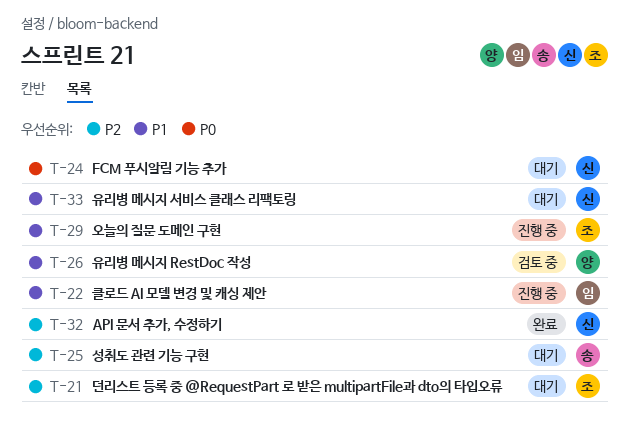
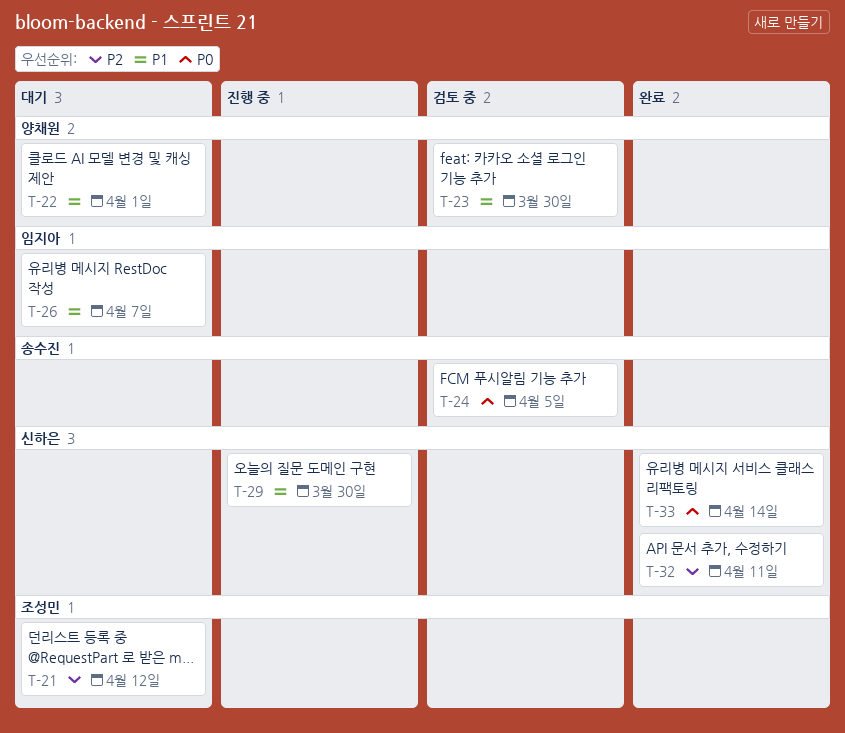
T-22, status: 진행 중 -> 대기
T-22, owner: 임지아 -> 양채원
T-23: none -> present
T-24, status: 대기 -> 검토 중
T-24, owner: 신하은 -> 송수진
T-25: present -> none
T-26, status: 검토 중 -> 대기
T-26, owner: 양채원 -> 임지아
T-29, owner: 조성민 -> 신하은
T-33, status: 대기 -> 완료
T-33, priority: P1 -> P0

